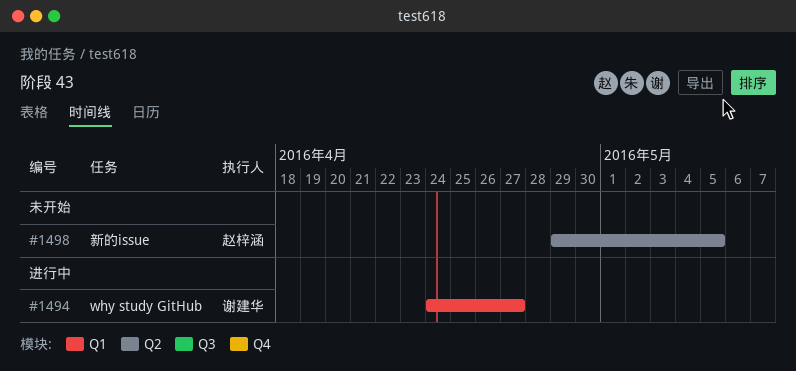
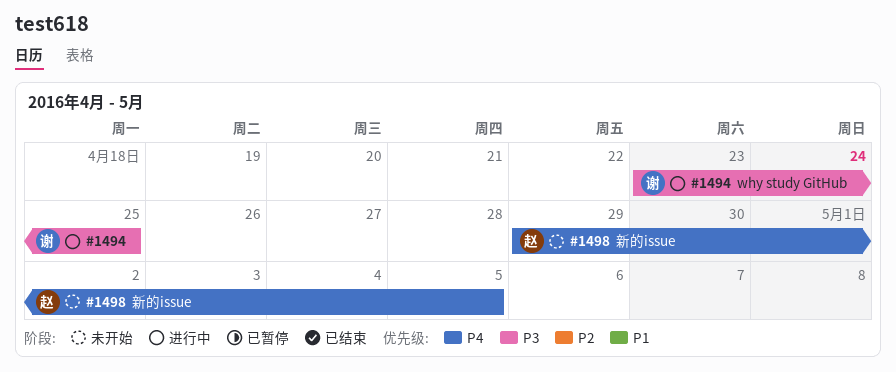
#1494, start: Apr 24 -> Apr 23
#1494, due: Apr 27 -> Apr 25

